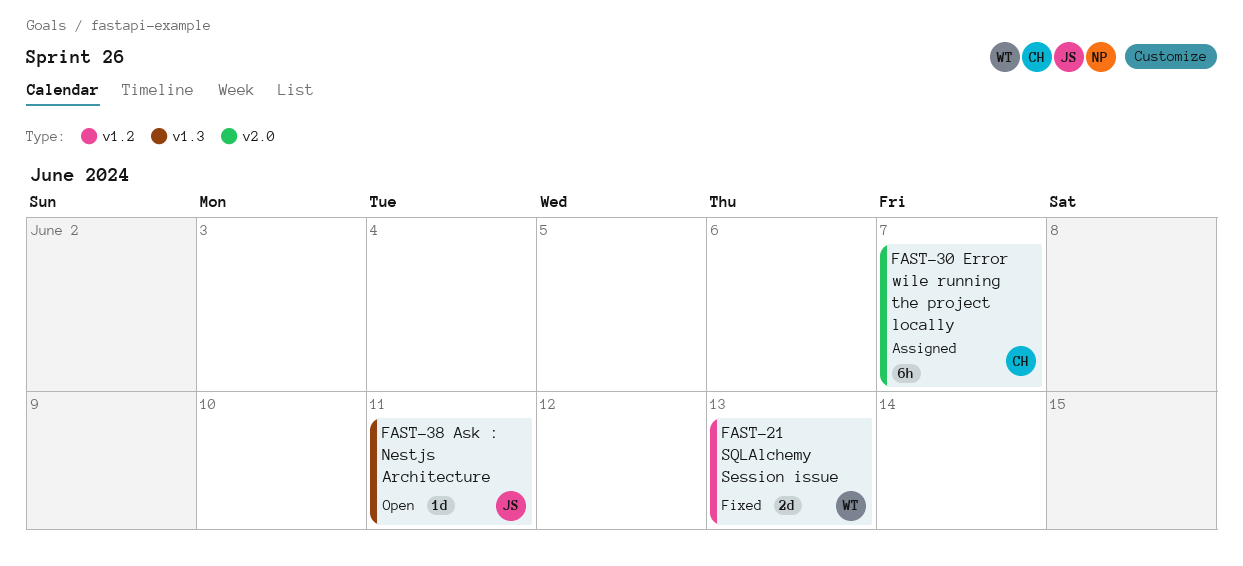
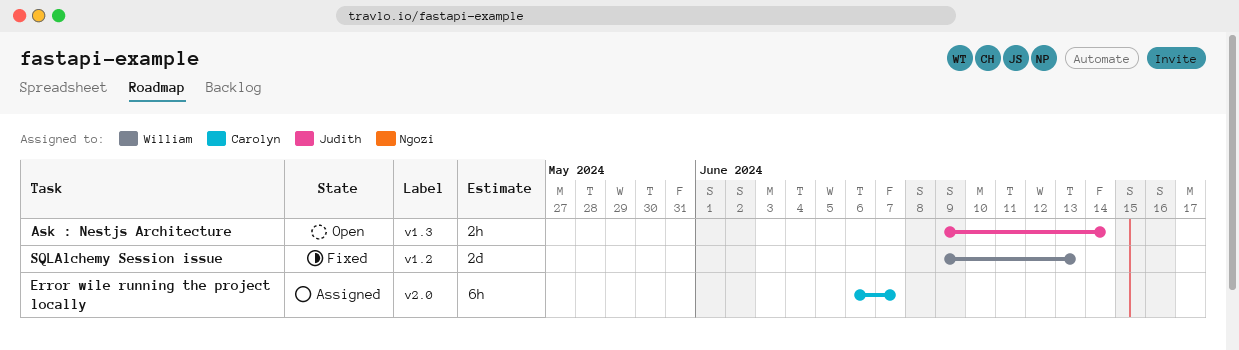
Ask : Nestjs Architecture, estimate: 1d -> 2h
Ask : Nestjs Architecture, due: Jun 11 -> Jun 14

